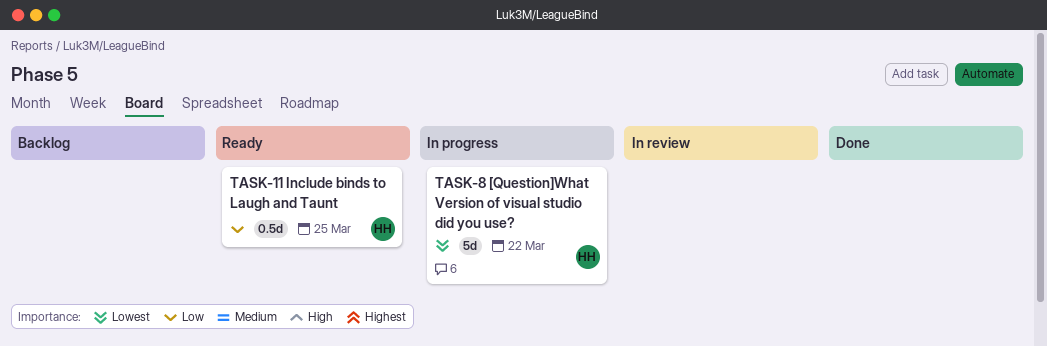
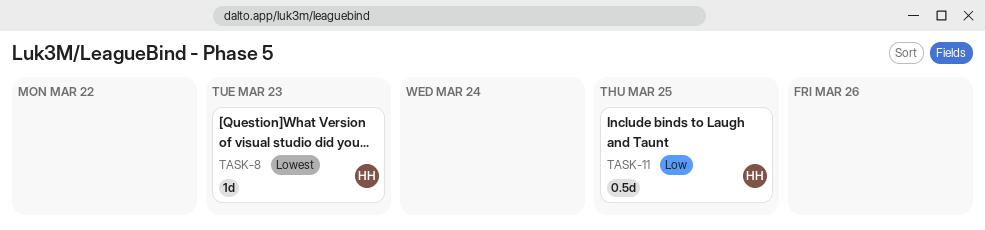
TASK-8, estimate: 5d -> 1d
TASK-8, due: Mar 22 -> Mar 23

